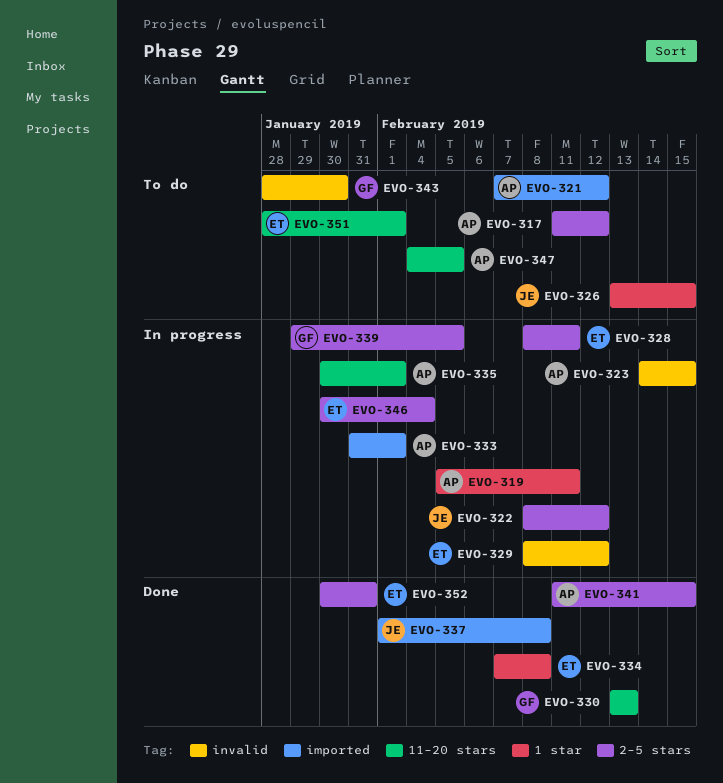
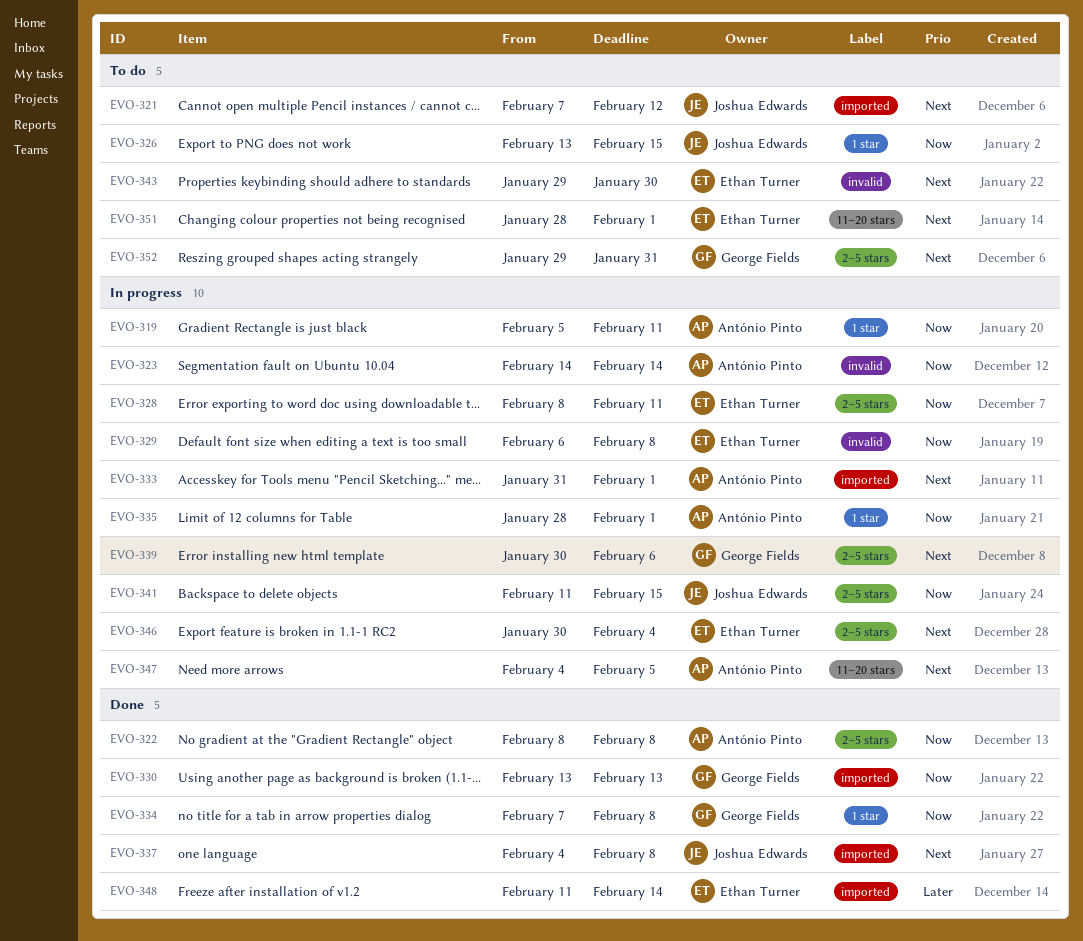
EVO-317: present -> none
EVO-321, owner: António Pinto -> Joshua Edwards
EVO-322, status: In progress -> Done
EVO-322, owner: Joshua Edwards -> António Pinto
EVO-322, due: Feb 12 -> Feb 8
EVO-323, due: Feb 15 -> Feb 14
EVO-329, start: Feb 8 -> Feb 6
EVO-329, due: Feb 12 -> Feb 8
EVO-330, label: 11–20 stars -> imported
EVO-334, owner: Ethan Turner -> George Fields
EVO-335, label: 11–20 stars -> 1 star
EVO-335, start: Jan 30 -> Jan 28
EVO-337, start: Feb 1 -> Feb 4
EVO-339, start: Jan 29 -> Jan 30
EVO-339, due: Feb 5 -> Feb 6
EVO-341, status: Done -> In progress
EVO-341, owner: António Pinto -> Joshua Edwards
EVO-343, owner: George Fields -> Ethan Turner
EVO-343, start: Jan 28 -> Jan 29
EVO-347, status: To do -> In progress
EVO-348: none -> present
EVO-352, status: Done -> To do
EVO-352, owner: Ethan Turner -> George Fields
EVO-352, start: Jan 30 -> Jan 29

